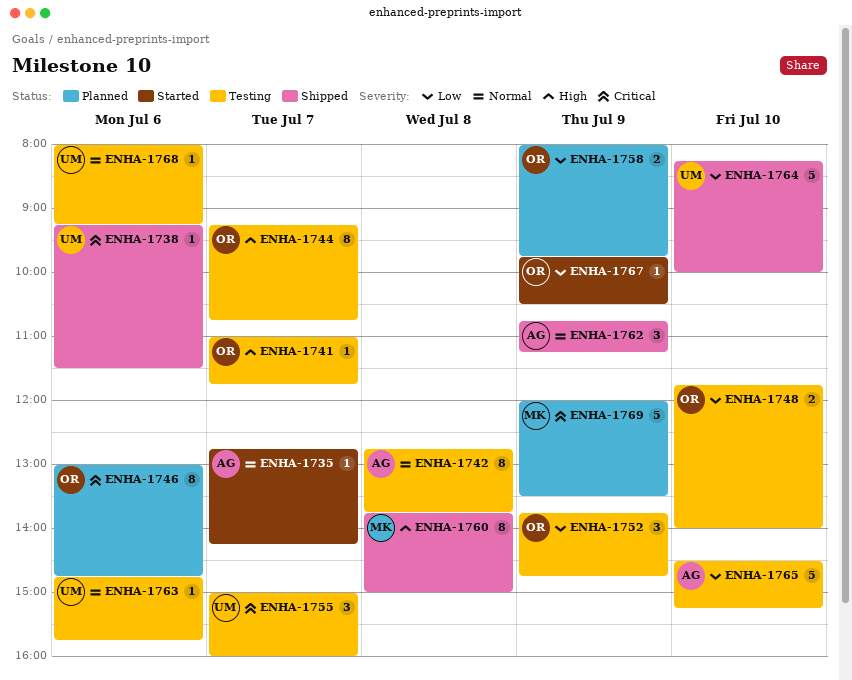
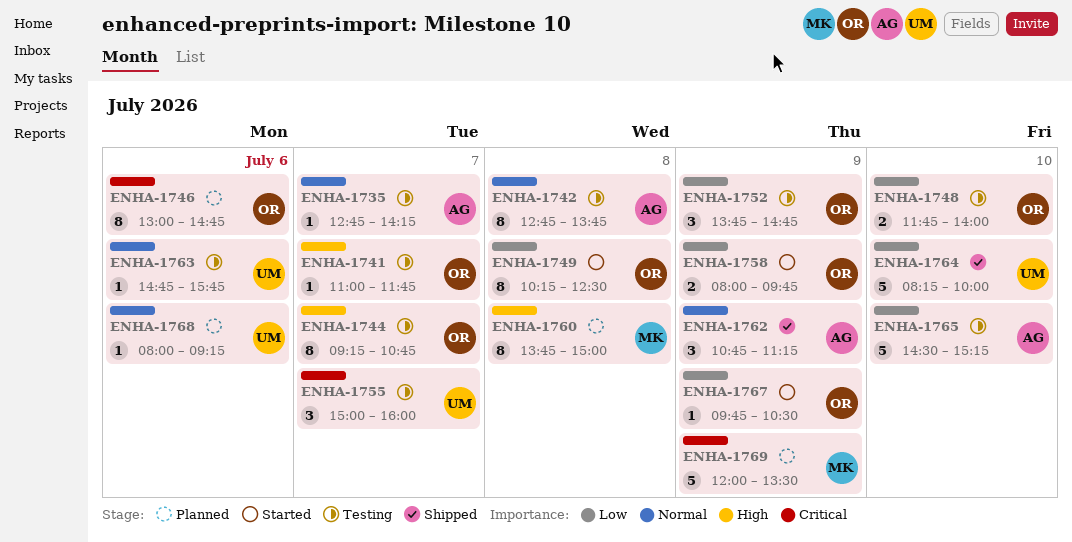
ENHA-1735, status: Started -> Testing
ENHA-1738: present -> none
ENHA-1749: none -> present
ENHA-1758, status: Planned -> Started
ENHA-1760, status: Shipped -> Planned
ENHA-1768, status: Testing -> Planned

